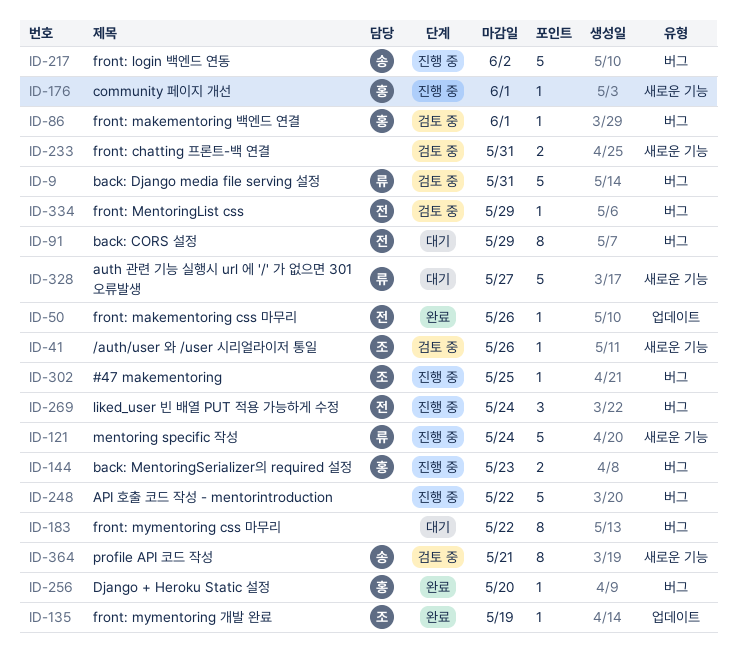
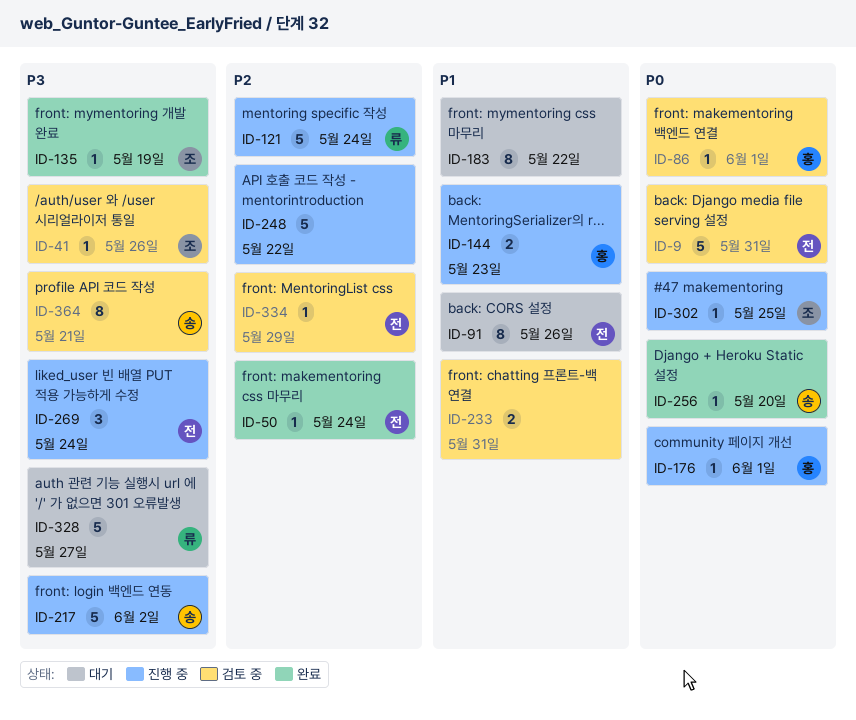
ID-9, owner: 류 -> 전
ID-50, due: May 26 -> May 24
ID-91, due: May 29 -> May 26
ID-256, owner: 홍 -> 송

